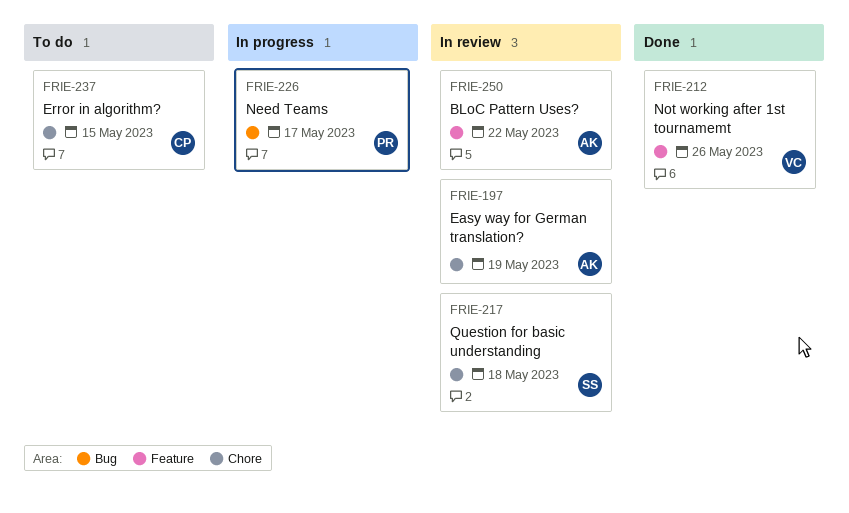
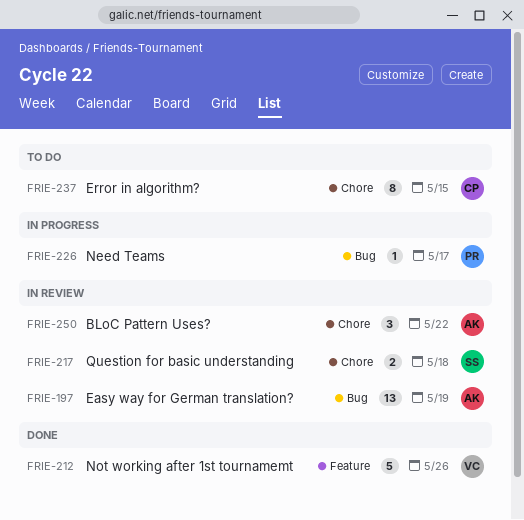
FRIE-197, label: Chore -> Bug
FRIE-250, label: Feature -> Chore

